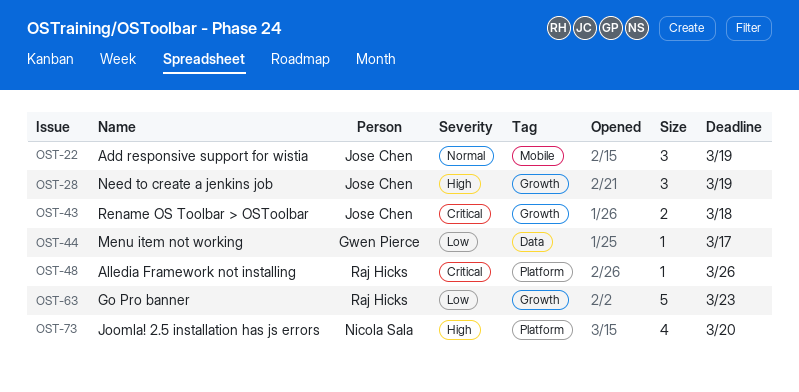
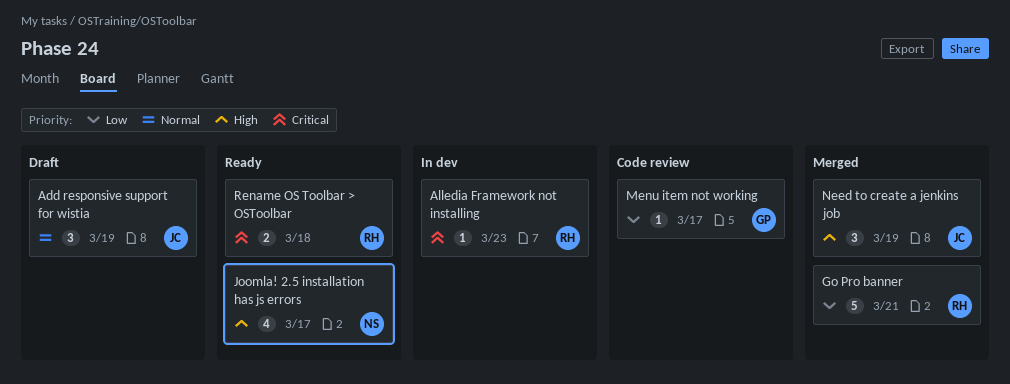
Alledia Framework not installing, due: Mar 26 -> Mar 23
Go Pro banner, due: Mar 23 -> Mar 21
Joomla! 2.5 installation has js errors, due: Mar 20 -> Mar 17
Rename OS Toolbar > OSToolbar, owner: Jose Chen -> Raj Hicks

